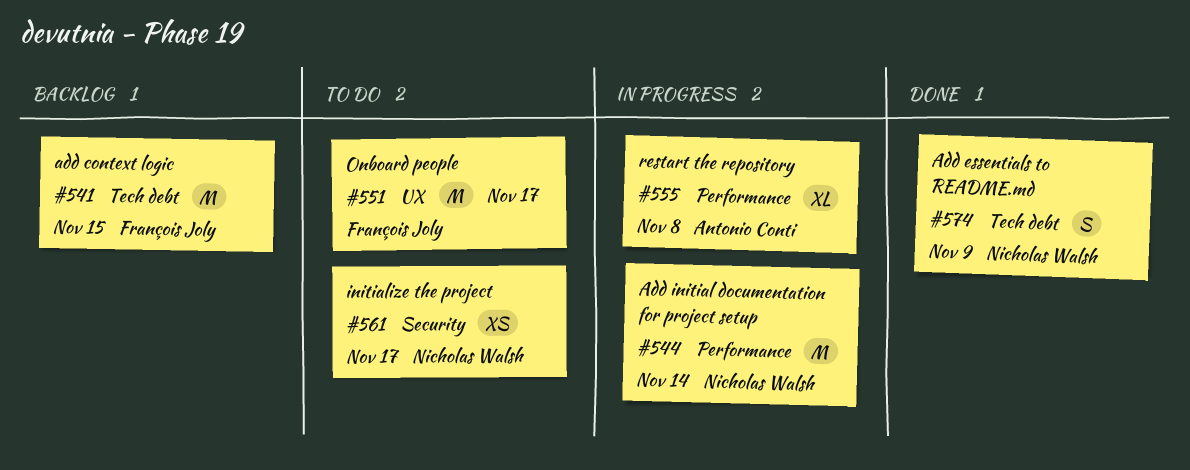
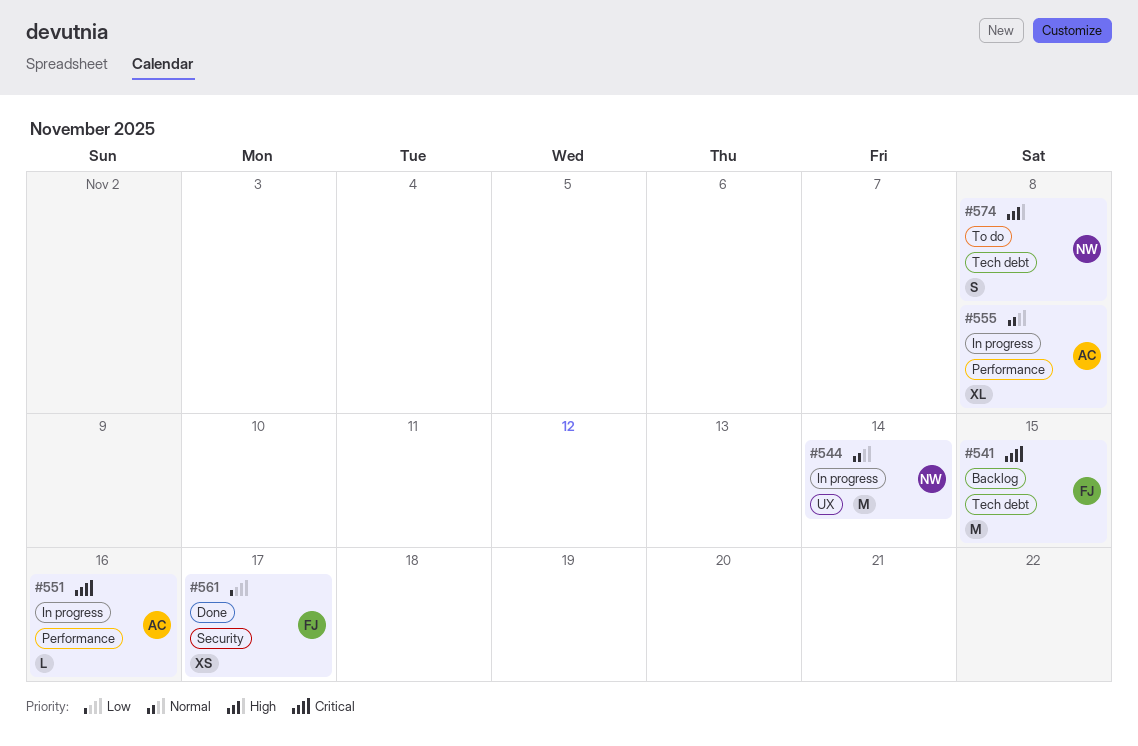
#544, label: Performance -> UX
#551, status: To do -> In progress
#551, owner: François Joly -> Antonio Conti
#551, label: UX -> Performance
#551, estimate: M -> L
#551, due: Nov 17 -> Nov 16
#561, status: To do -> Done
#561, owner: Nicholas Walsh -> François Joly
#574, status: Done -> To do
#574, due: Nov 9 -> Nov 8

